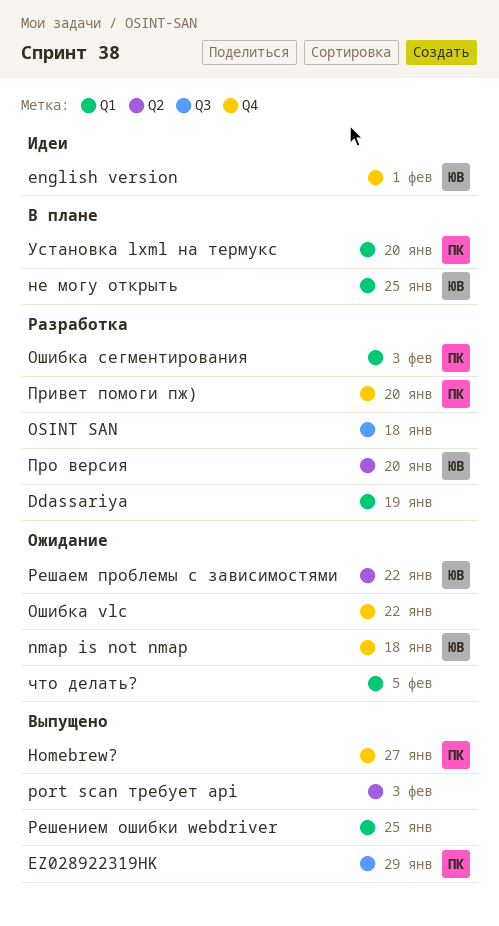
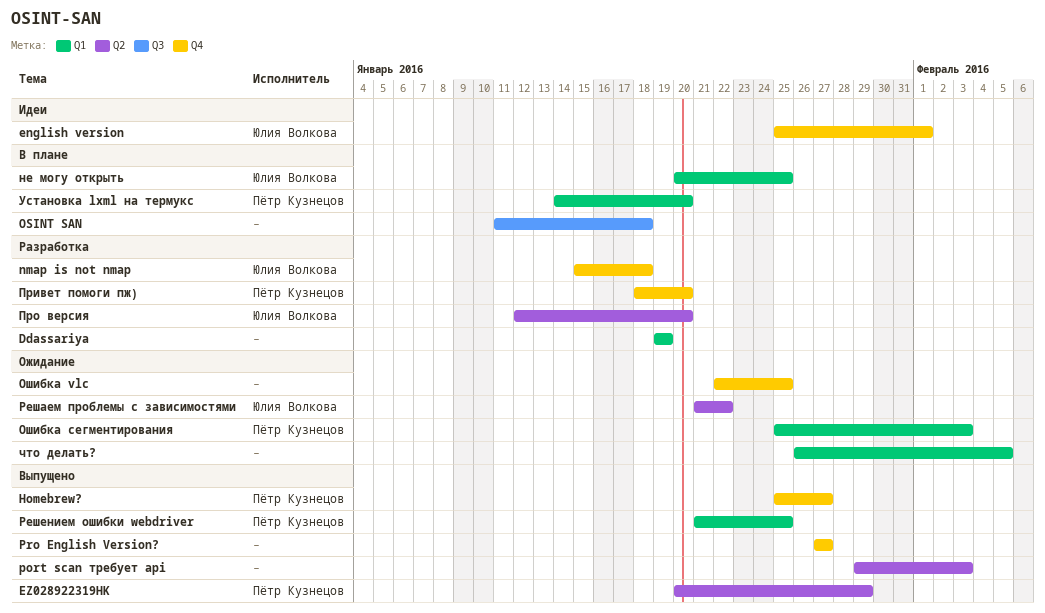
EZ028922319HK, label: Q3 -> Q2
nmap is not nmap, status: Ожидание -> Разработка
OSINT SAN, status: Разработка -> В плане
Pro English Version?: none -> present
Ошибка vlc, due: Jan 22 -> Jan 25
Ошибка сегментирования, status: Разработка -> Ожидание
Решением ошибки webdriver, owner: none -> Пётр Кузнецов

